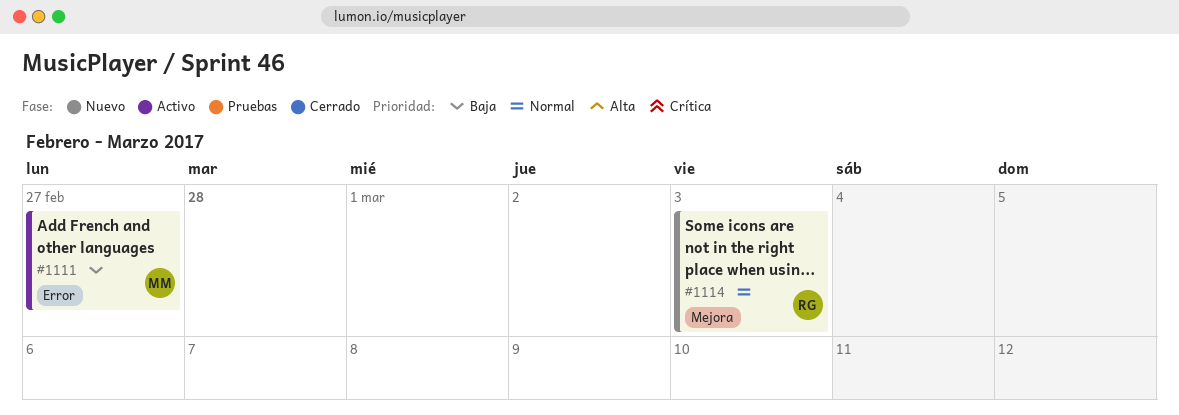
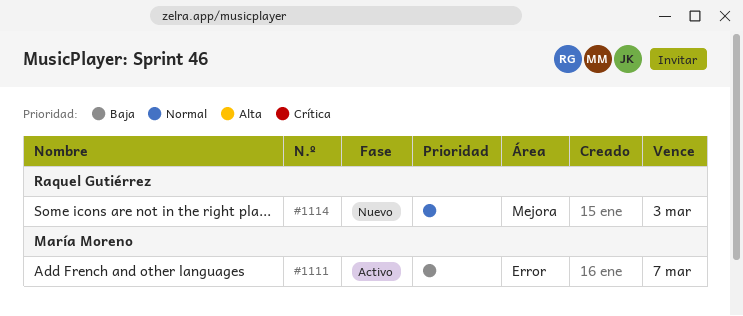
#1111, due: Feb 27 -> Mar 7

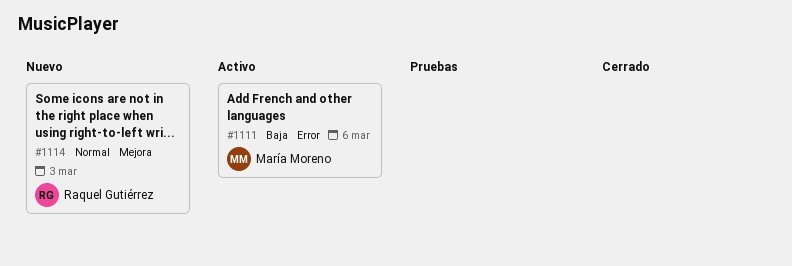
#1111, due: Mar 7 -> Mar 6

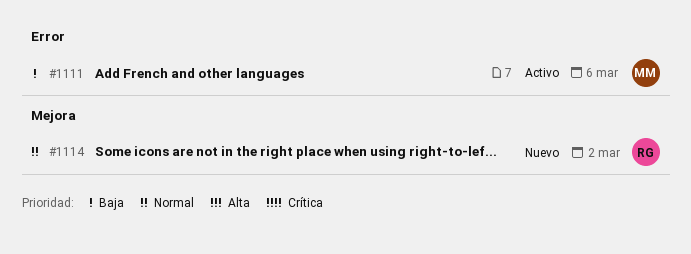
#1114, due: Mar 3 -> Mar 2

